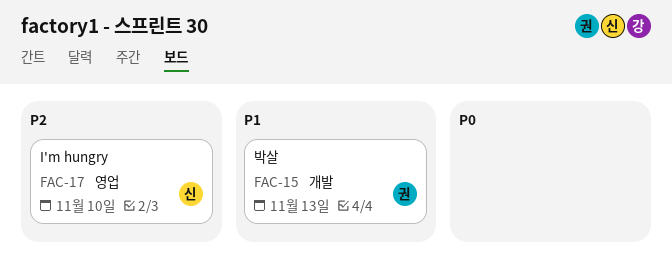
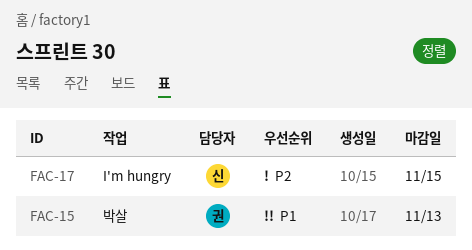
FAC-17, due: Nov 10 -> Nov 15

